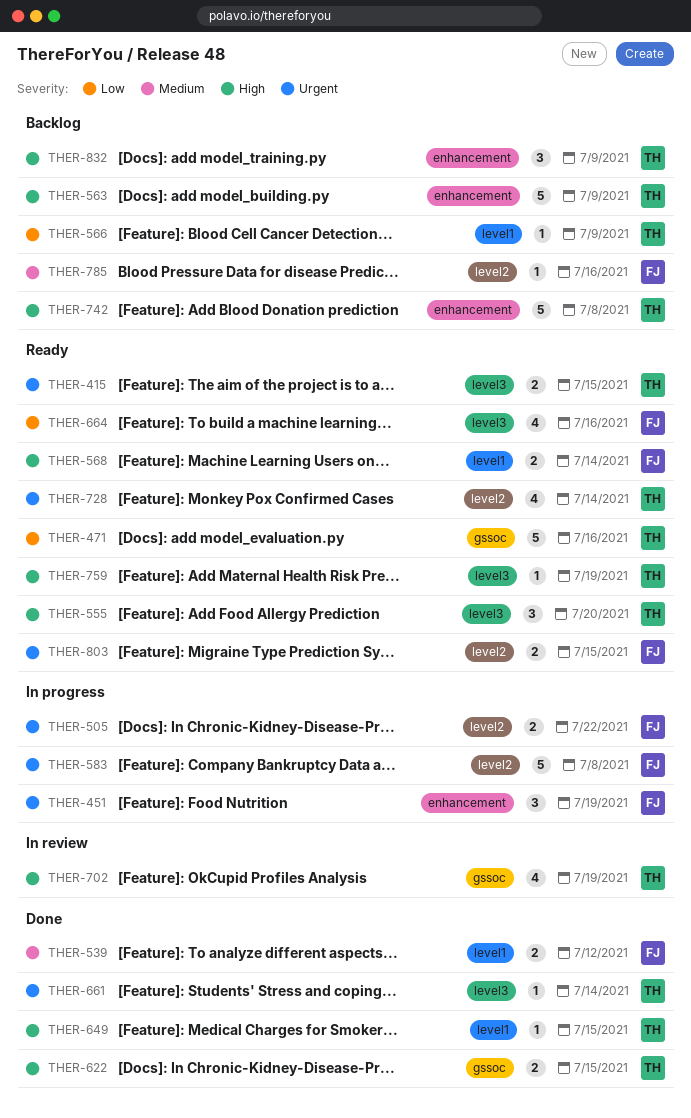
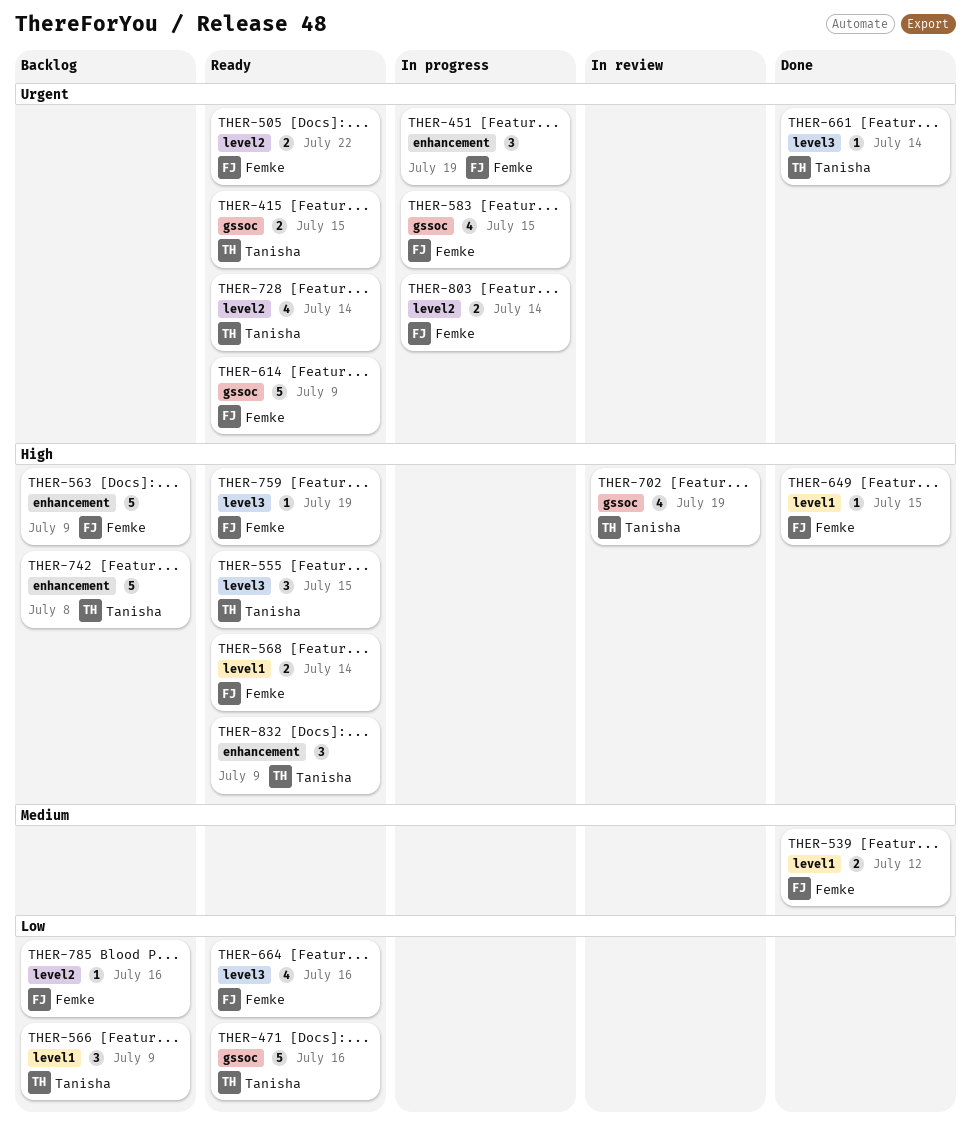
THER-415, label: level3 -> gssoc
THER-505, status: In progress -> Ready
THER-555, due: Jul 20 -> Jul 15
THER-563, owner: Tanisha -> Femke
THER-566, estimate: 1 -> 3
THER-583, label: level2 -> gssoc
THER-583, estimate: 5 -> 4
THER-583, due: Jul 8 -> Jul 15
THER-614: none -> present
THER-622: present -> none
THER-649, owner: Tanisha -> Femke
THER-759, owner: Tanisha -> Femke
THER-785, priority: Medium -> Low
THER-803, status: Ready -> In progress
THER-803, due: Jul 15 -> Jul 14
THER-832, status: Backlog -> Ready

